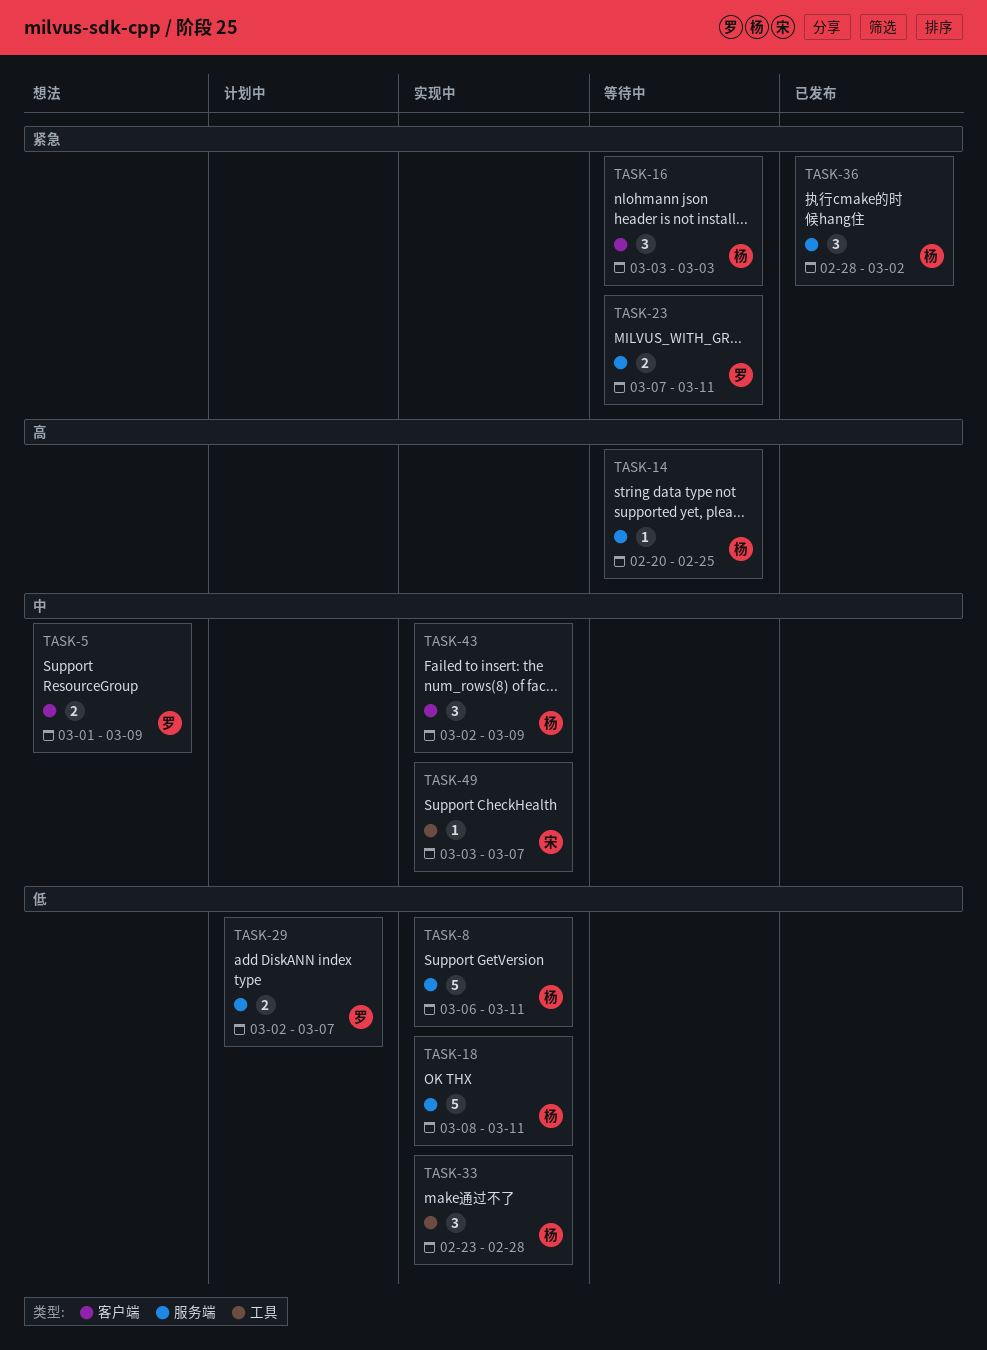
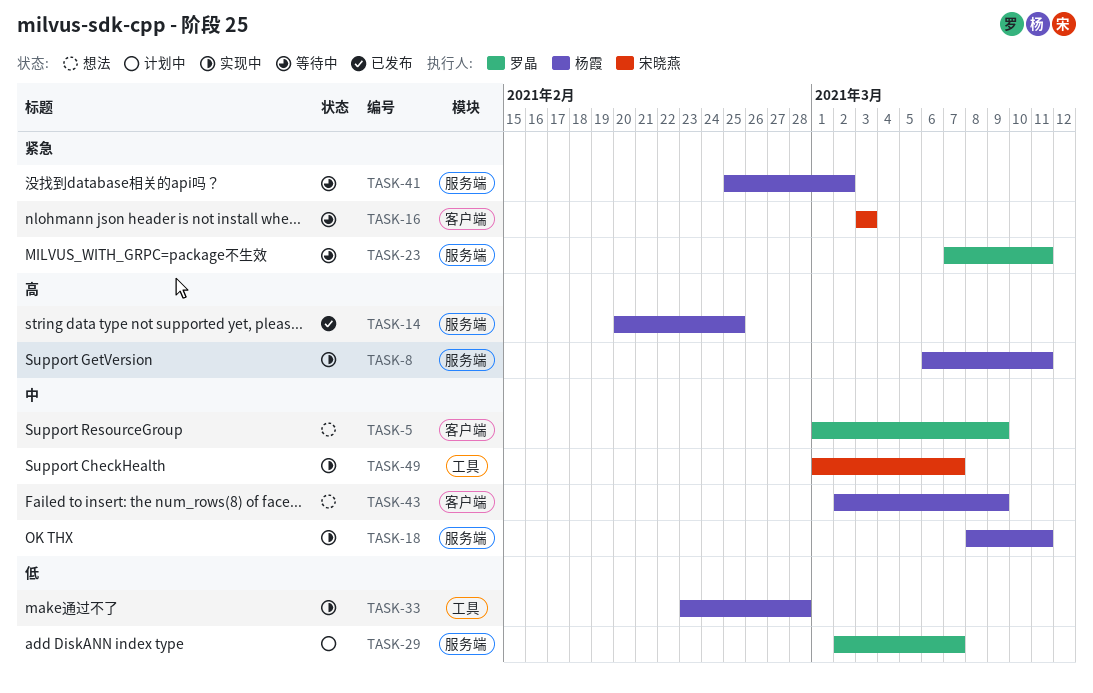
TASK-8, priority: 低 -> 高
TASK-14, status: 等待中 -> 已发布
TASK-16, owner: 杨霞 -> 宋晓燕
TASK-18, priority: 低 -> 中
TASK-36: present -> none
TASK-41: none -> present
TASK-43, status: 实现中 -> 想法
TASK-49, start: Mar 3 -> Mar 1

